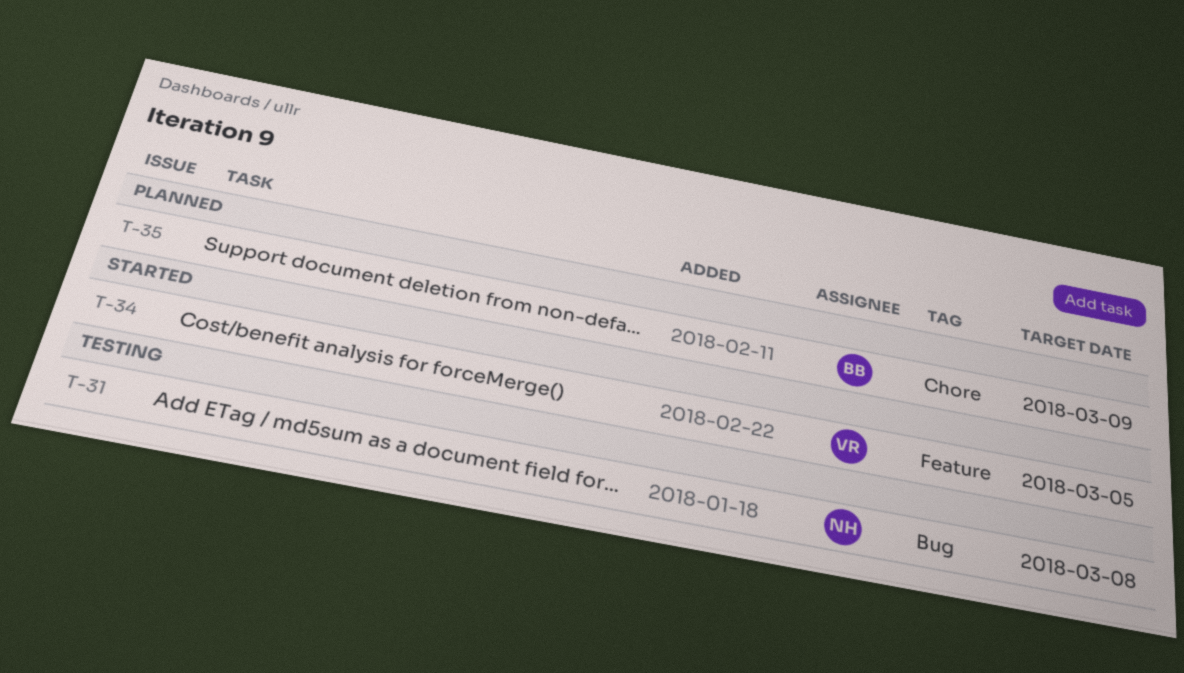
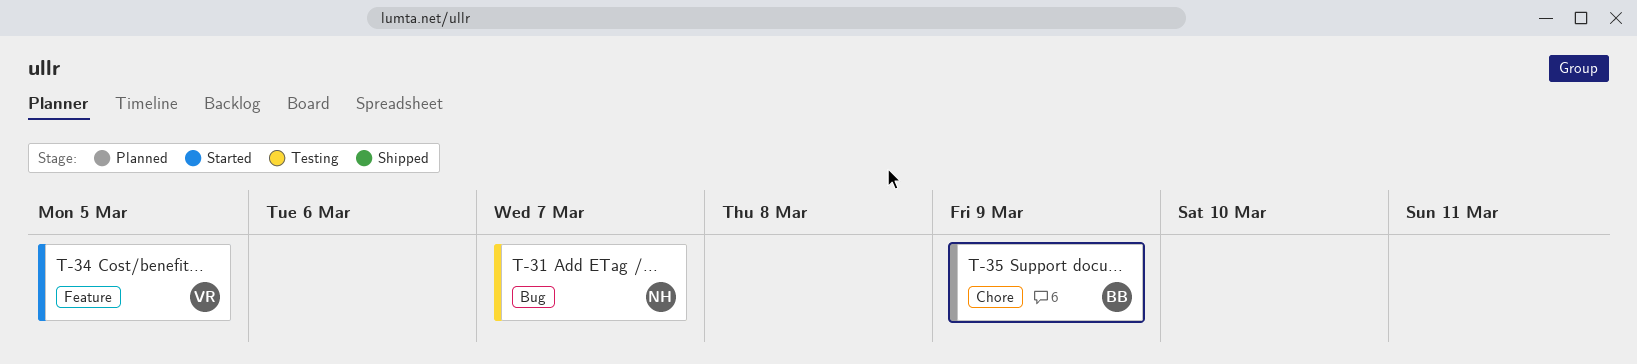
T-31, due: Mar 8 -> Mar 7

